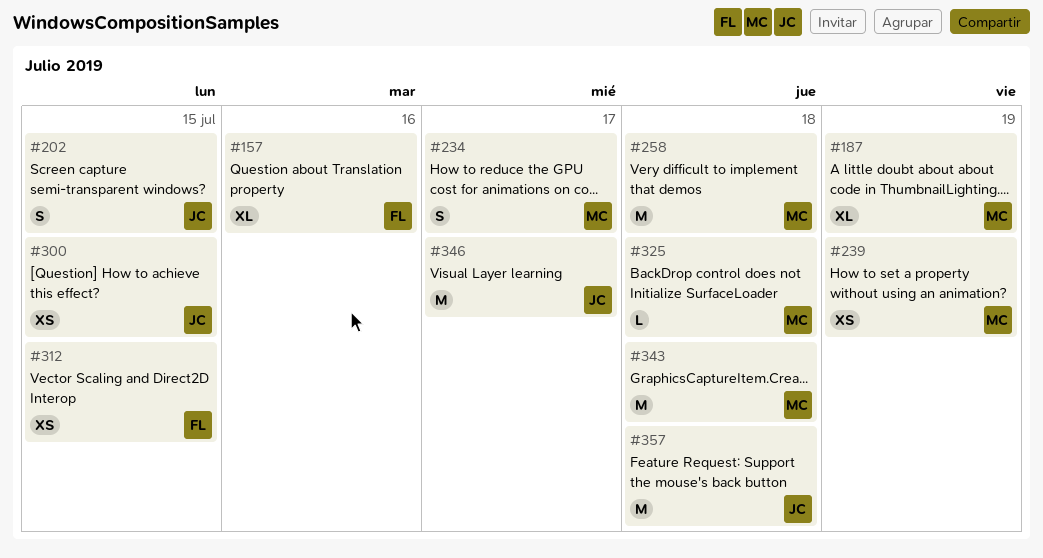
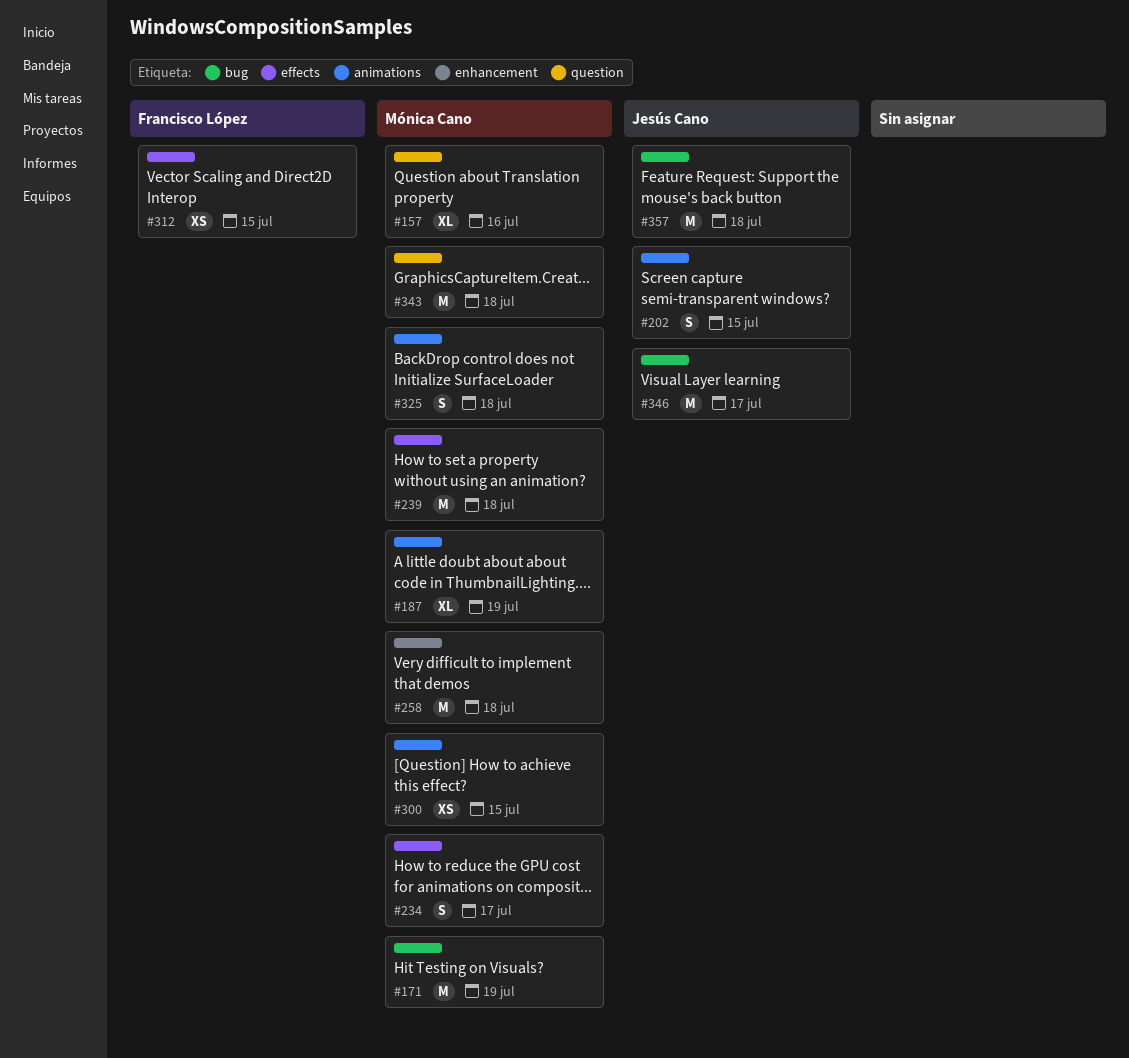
#157, owner: Francisco López -> Mónica Cano
#171: none -> present
#239, estimate: XS -> M
#239, day: Jul 19 -> Jul 18
#300, owner: Jesús Cano -> Mónica Cano
#325, estimate: L -> S

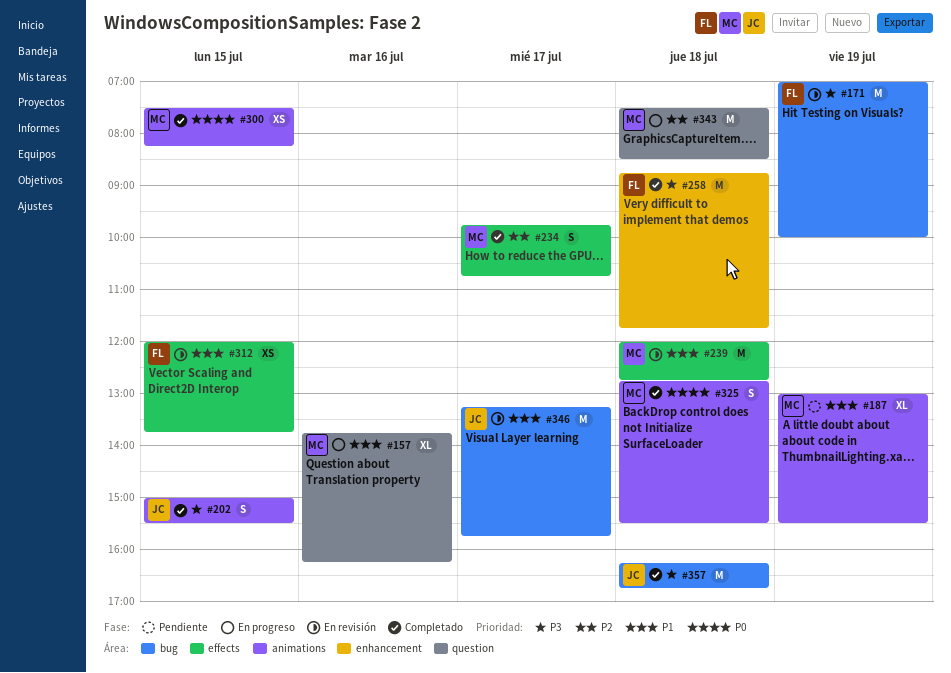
#171, owner: Mónica Cano -> Francisco López
#258, owner: Mónica Cano -> Francisco López

